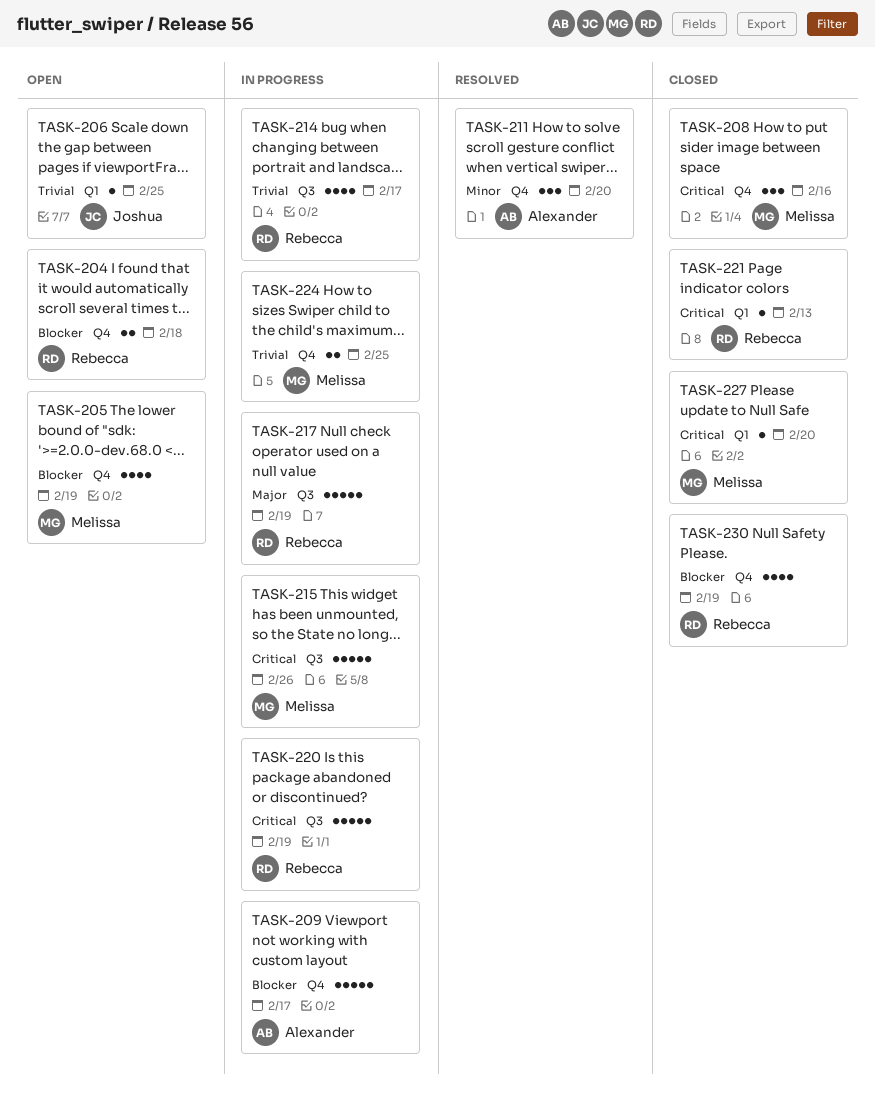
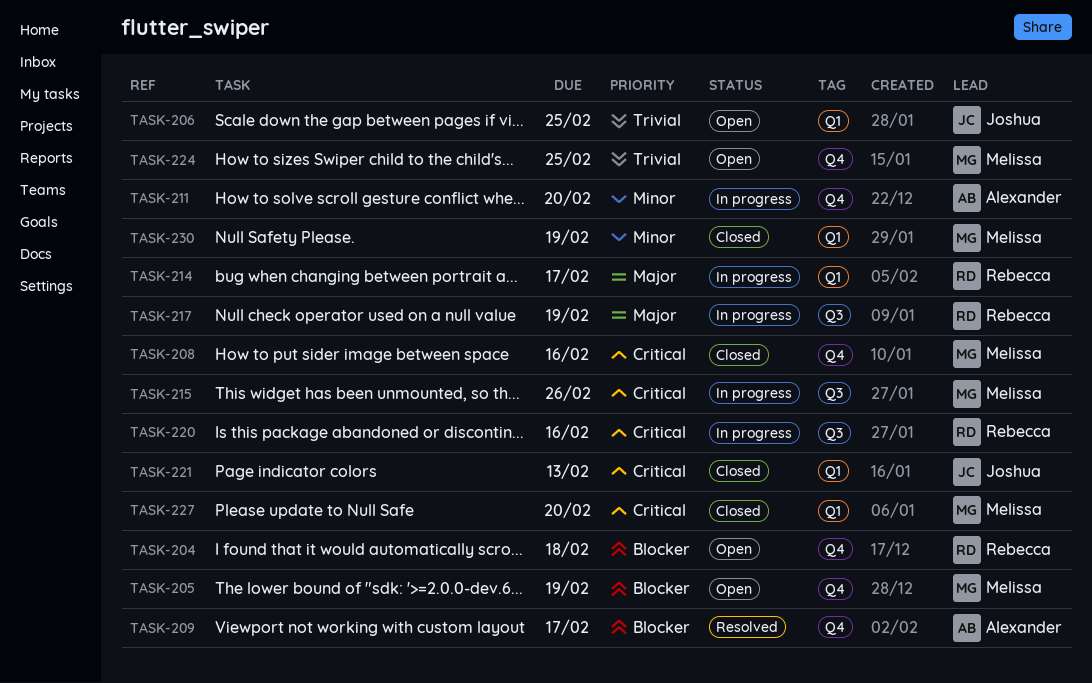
TASK-209, status: In progress -> Resolved
TASK-211, status: Resolved -> In progress
TASK-214, priority: Trivial -> Major
TASK-214, label: Q3 -> Q1
TASK-220, due: Feb 19 -> Feb 16
TASK-221, owner: Rebecca -> Joshua
TASK-224, status: In progress -> Open
TASK-230, owner: Rebecca -> Melissa
TASK-230, priority: Blocker -> Minor
TASK-230, label: Q4 -> Q1

